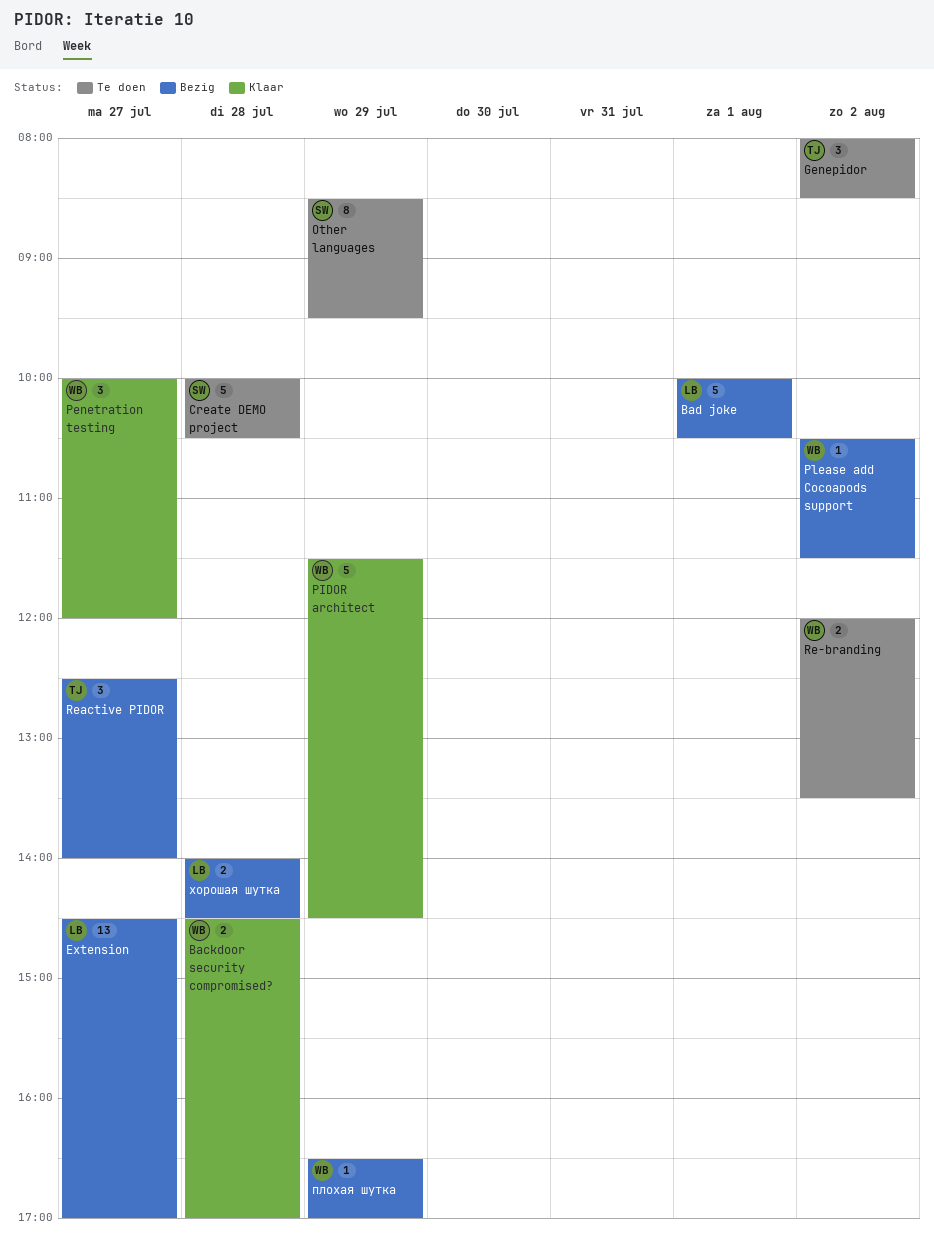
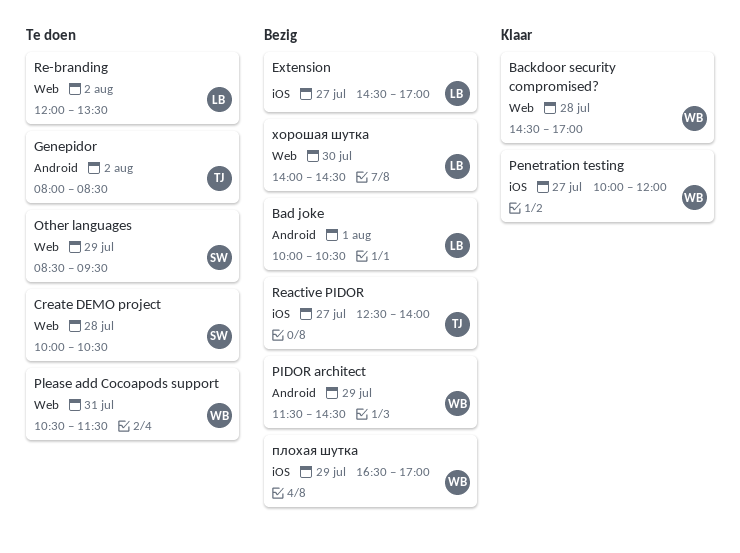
PIDOR architect, status: Klaar -> Bezig
Please add Cocoapods support, status: Bezig -> Te doen
Please add Cocoapods support, day: Aug 2 -> Jul 31
Re-branding, owner: WB -> LB
хорошая шутка, day: Jul 28 -> Jul 30

